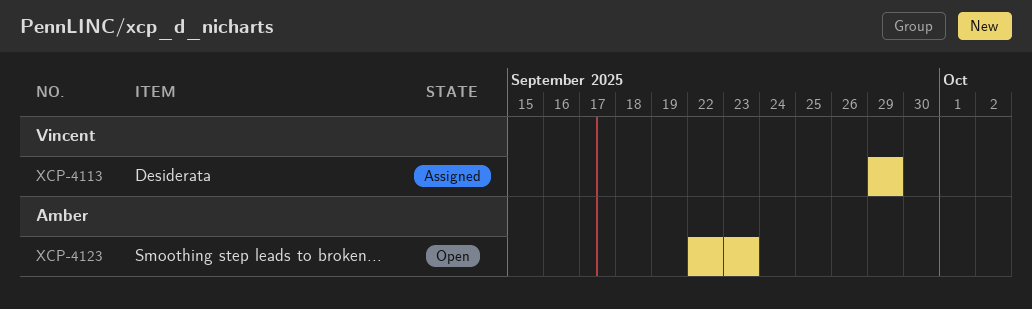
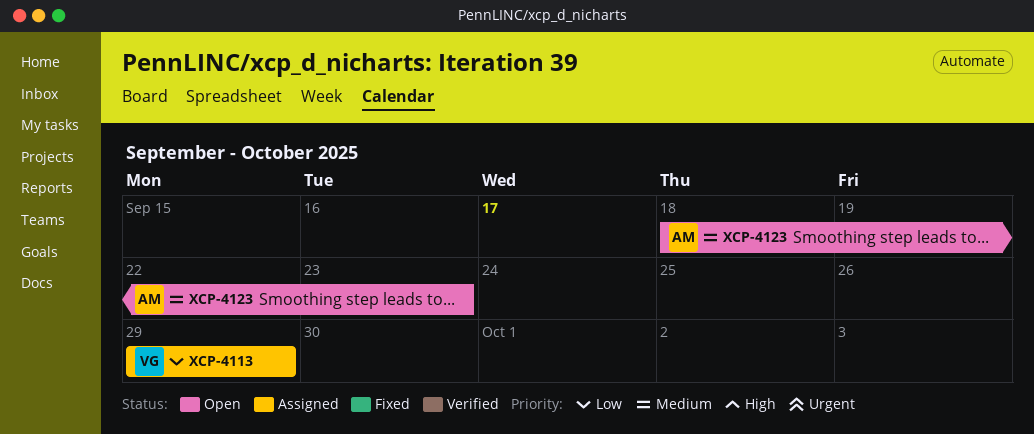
XCP-4123, start: Sep 22 -> Sep 18

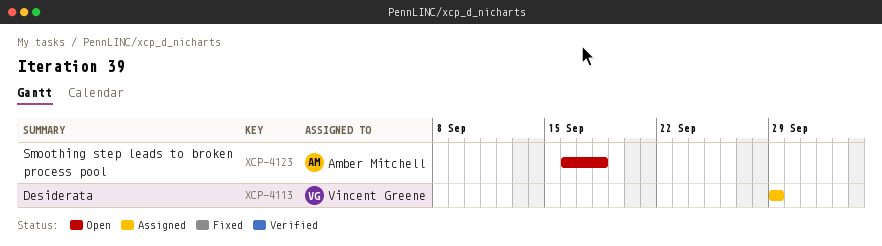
XCP-4123, start: Sep 18 -> Sep 16
XCP-4123, due: Sep 23 -> Sep 18

